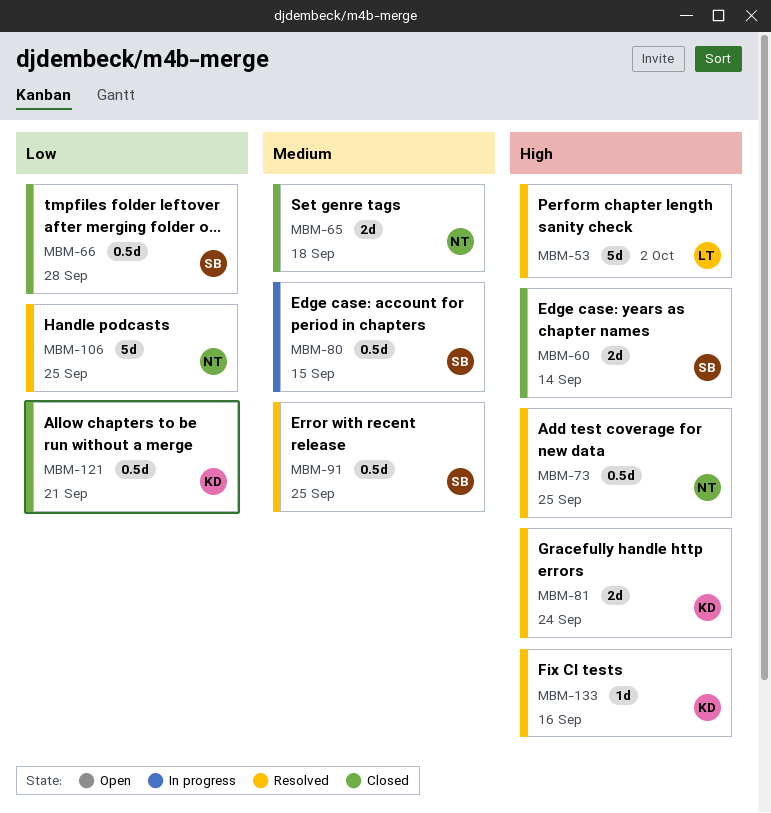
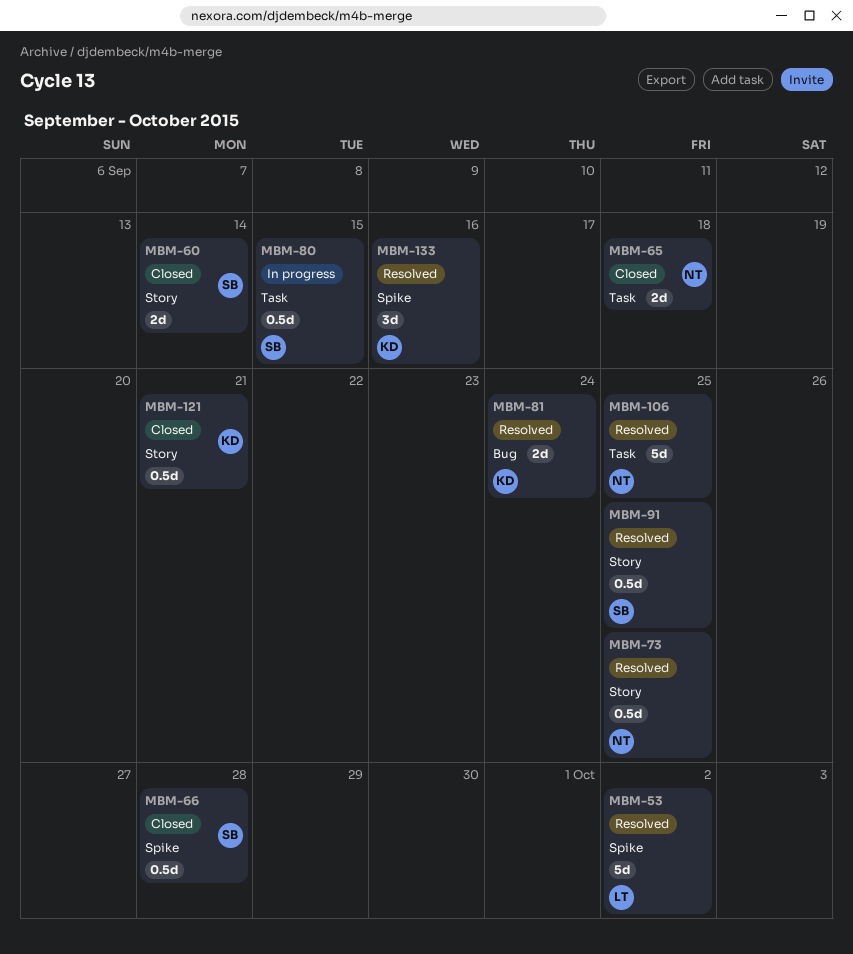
MBM-133, estimate: 1d -> 3d

